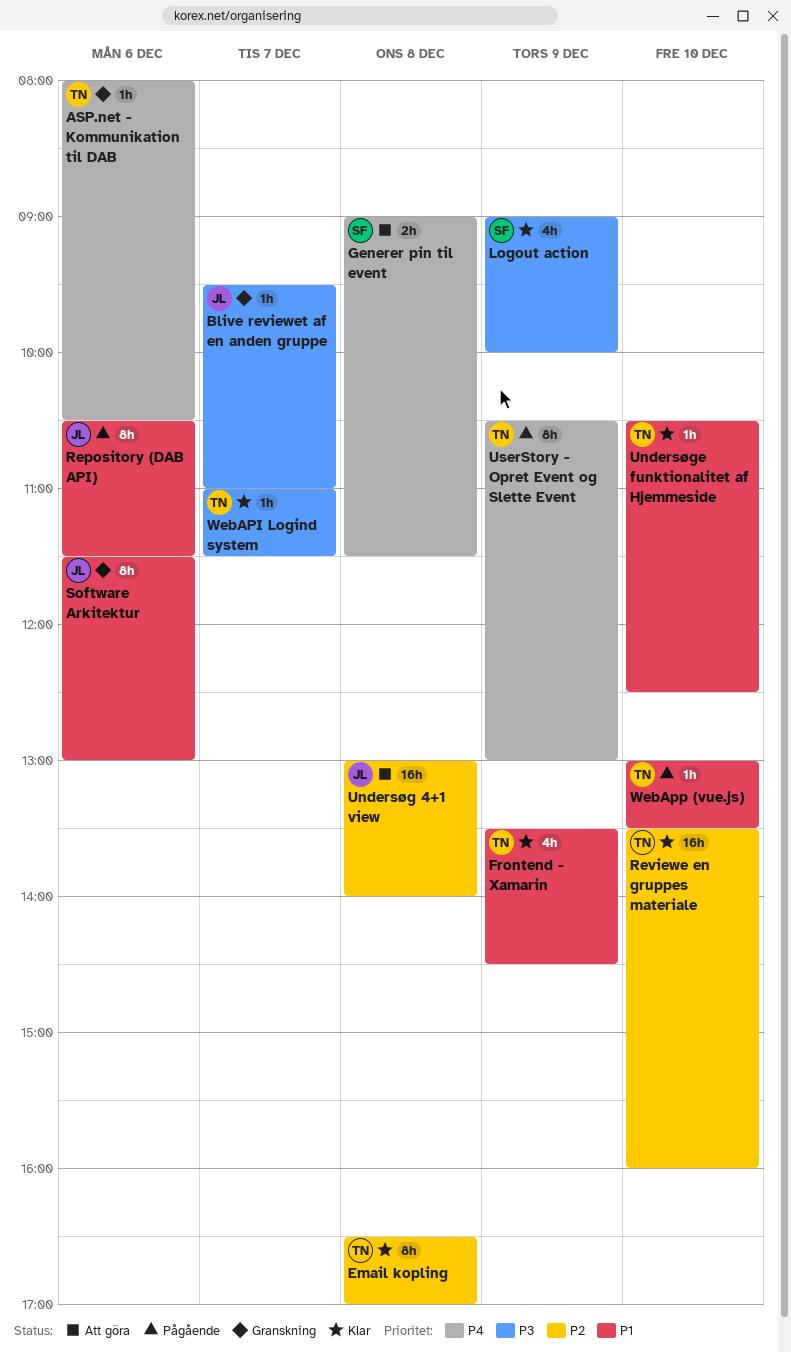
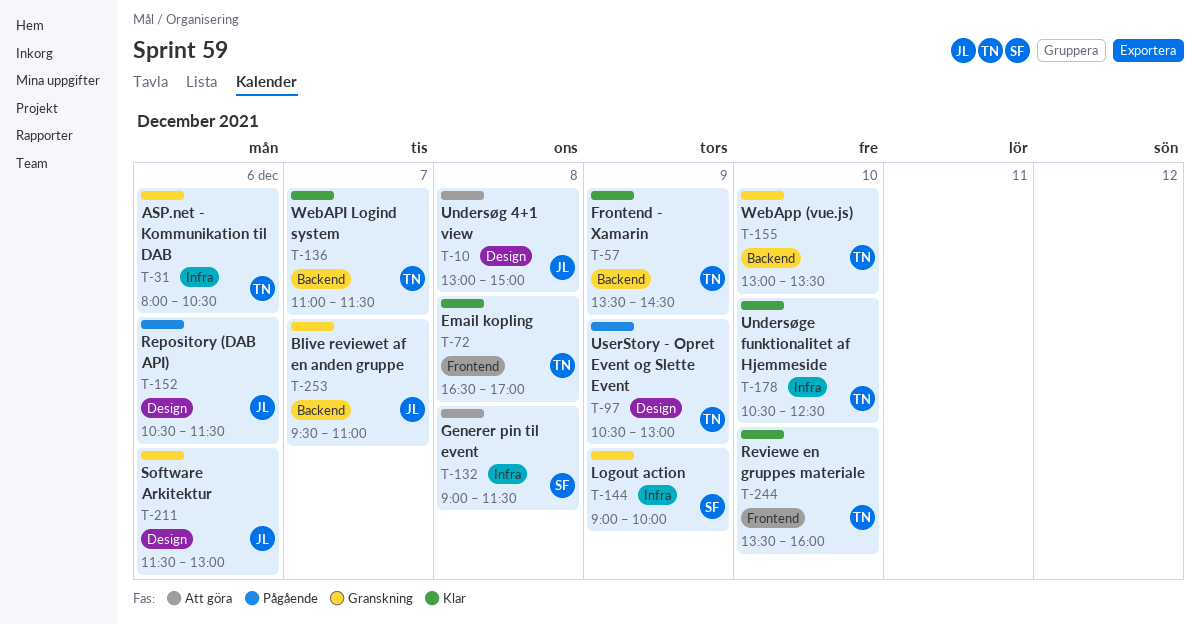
Logout action, status: Klar -> Granskning
Undersøg 4+1 view, ends: 14:00 -> 15:00
WebApp (vue.js), status: Pågående -> Granskning

